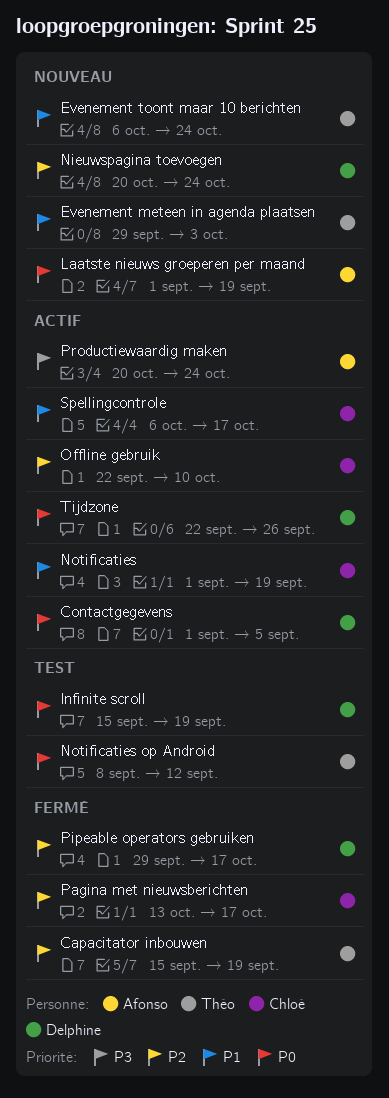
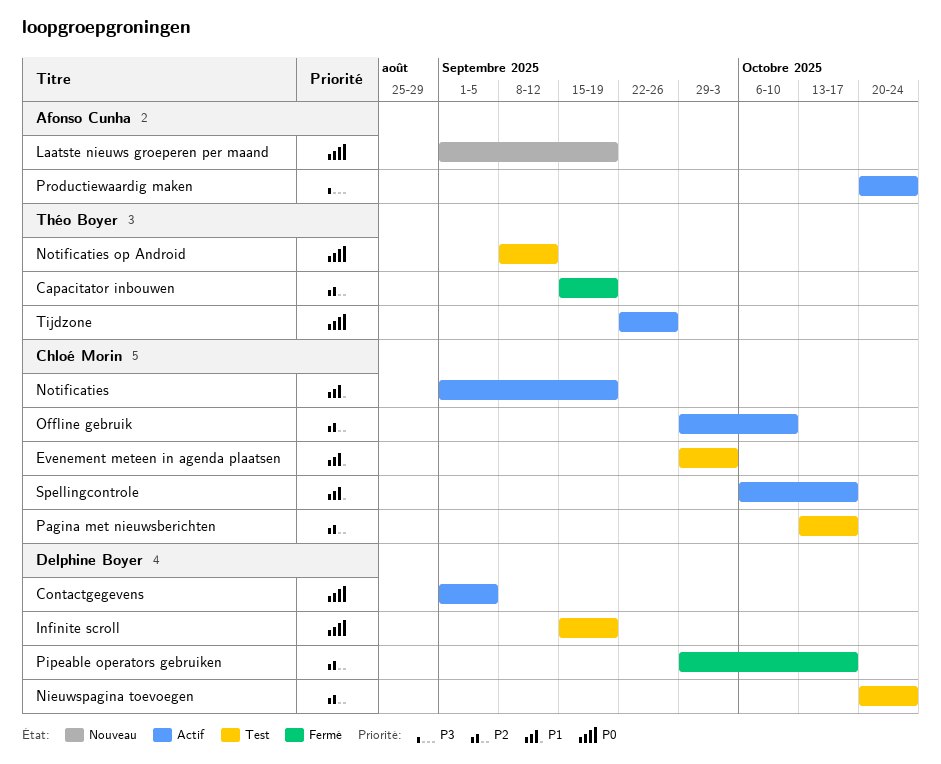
Evenement meteen in agenda plaatsen, status: Nouveau -> Test
Evenement meteen in agenda plaatsen, owner: Théo Boyer -> Chloé Morin
Evenement toont maar 10 berichten: present -> none
Nieuwspagina toevoegen, status: Nouveau -> Test
Offline gebruik, start: Sep 22 -> Sep 29
Pagina met nieuwsberichten, status: Fermé -> Test
Tijdzone, owner: Delphine Boyer -> Théo Boyer

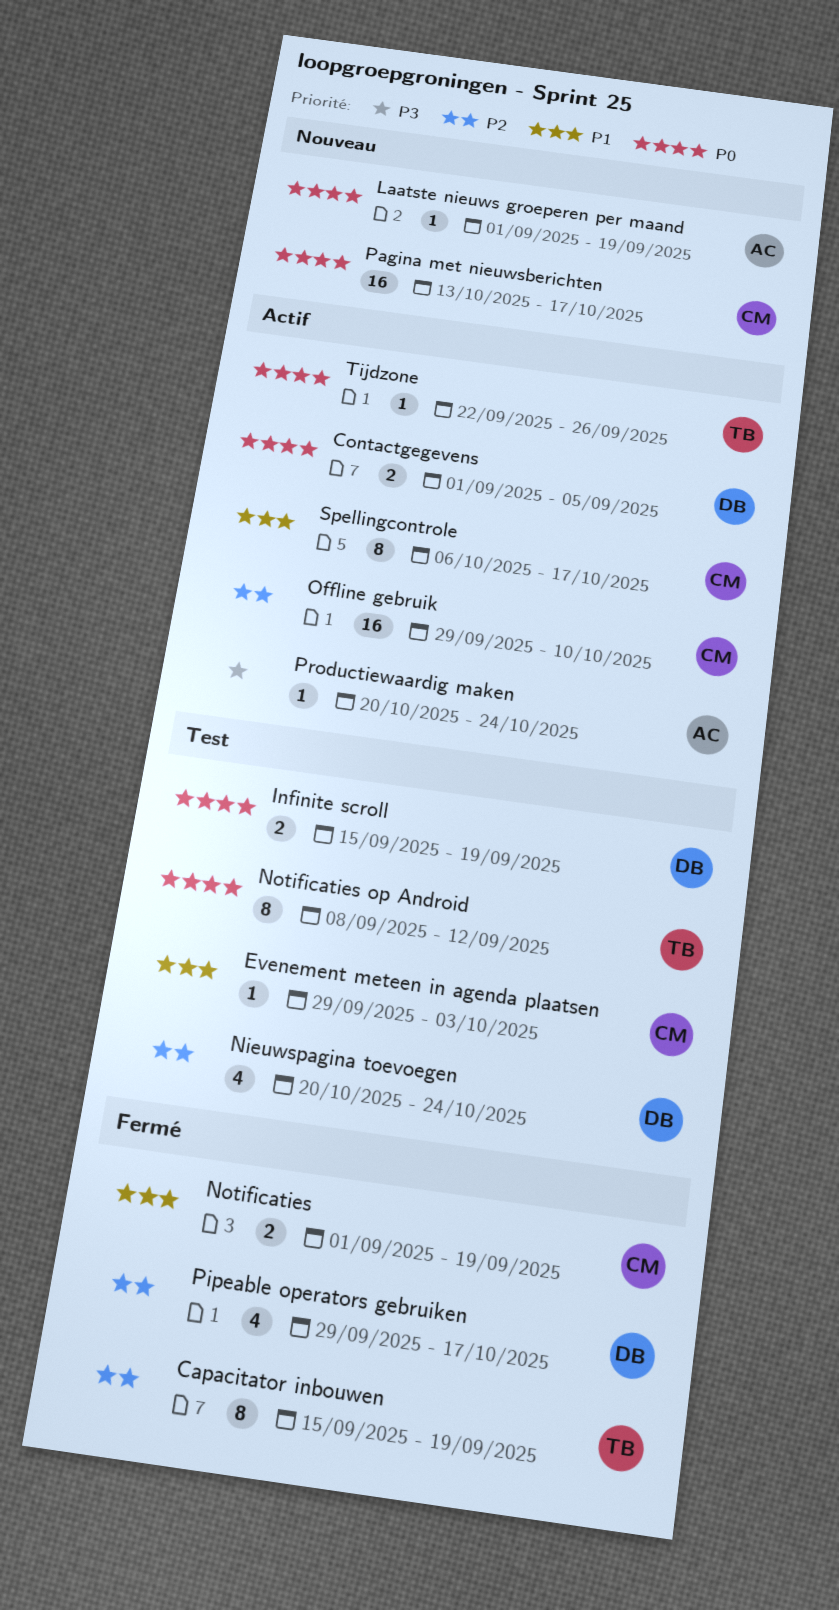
Notificaties, status: Actif -> Fermé
Pagina met nieuwsberichten, status: Test -> Nouveau
Pagina met nieuwsberichten, priority: P2 -> P0

